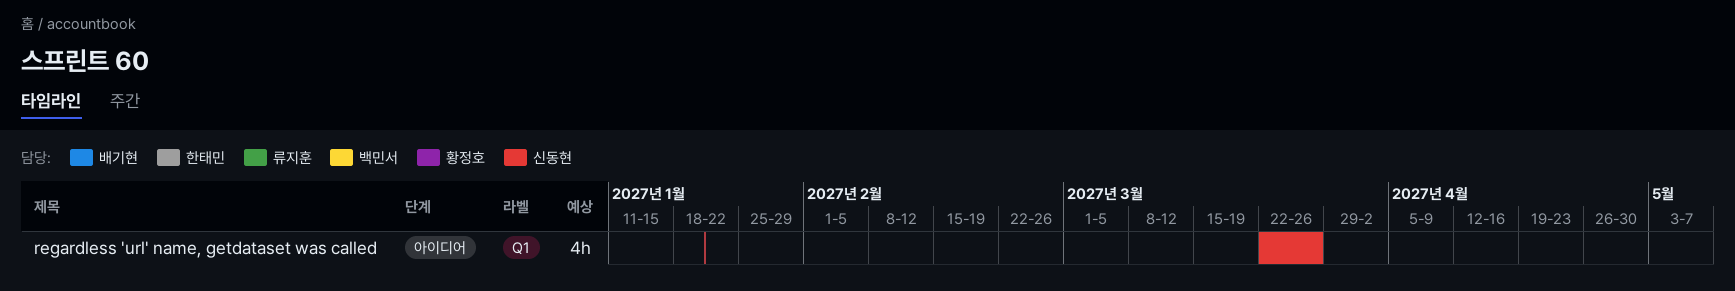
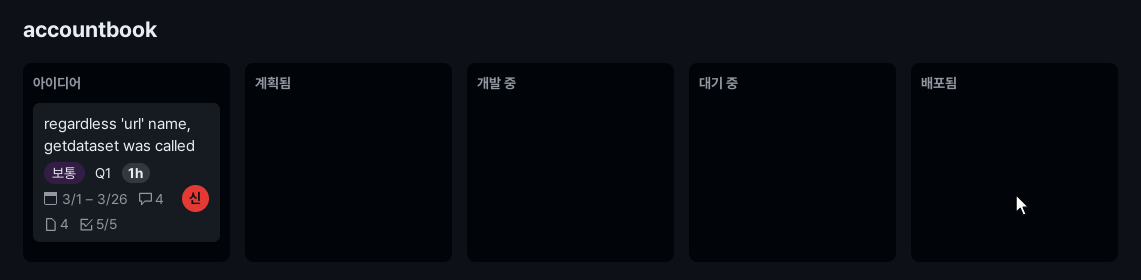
regardless 'url' name, getdataset was called, estimate: 4h -> 1h
regardless 'url' name, getdataset was called, start: Mar 22 -> Mar 1

